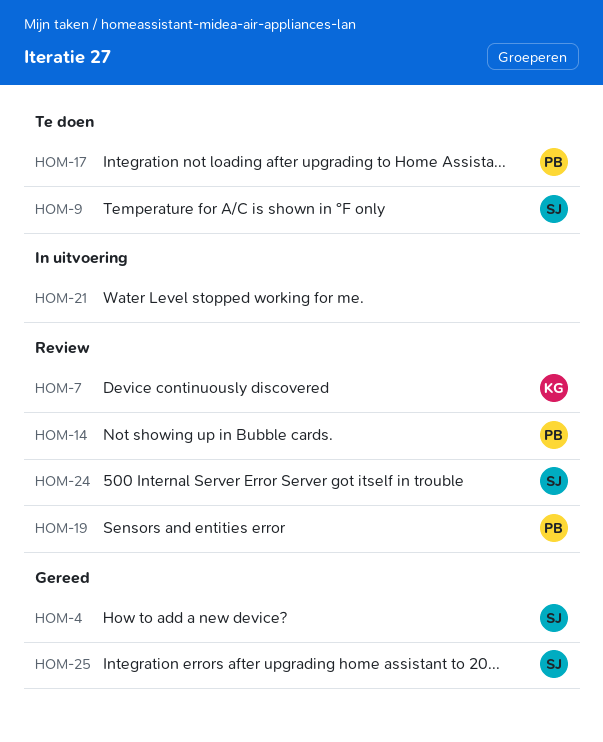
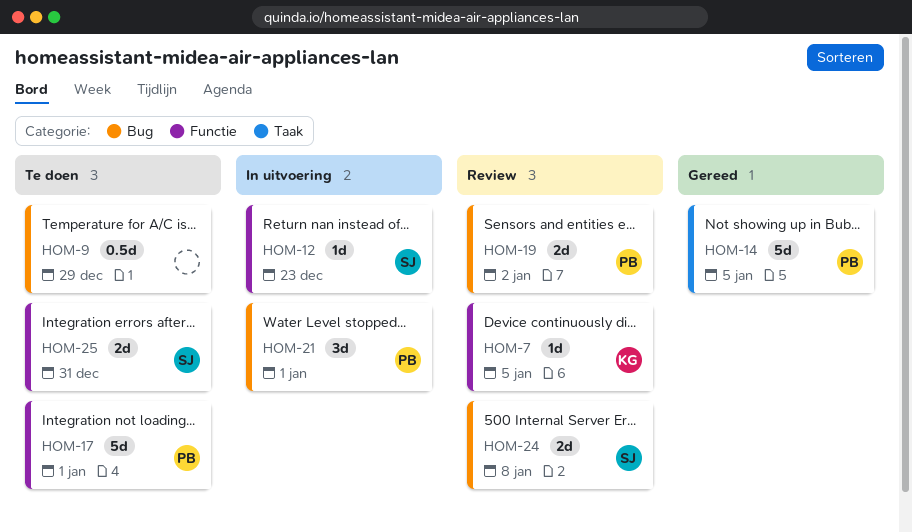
HOM-4: present -> none
HOM-9, owner: SJ -> none
HOM-12: none -> present
HOM-14, status: Review -> Gereed
HOM-21, owner: none -> PB
HOM-25, status: Gereed -> Te doen

